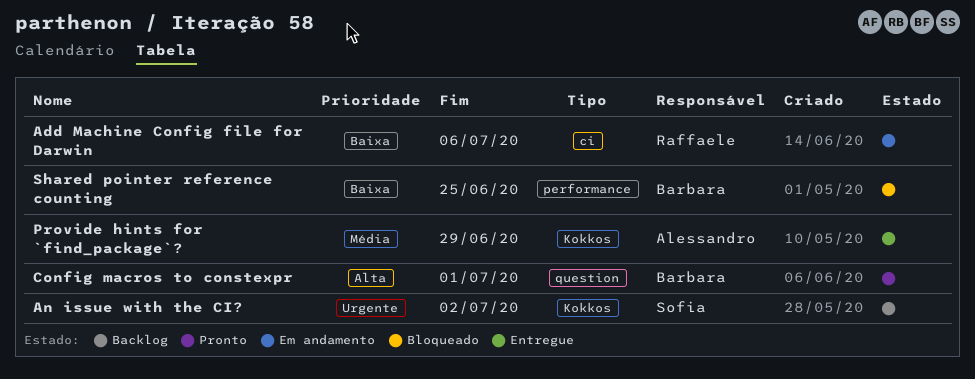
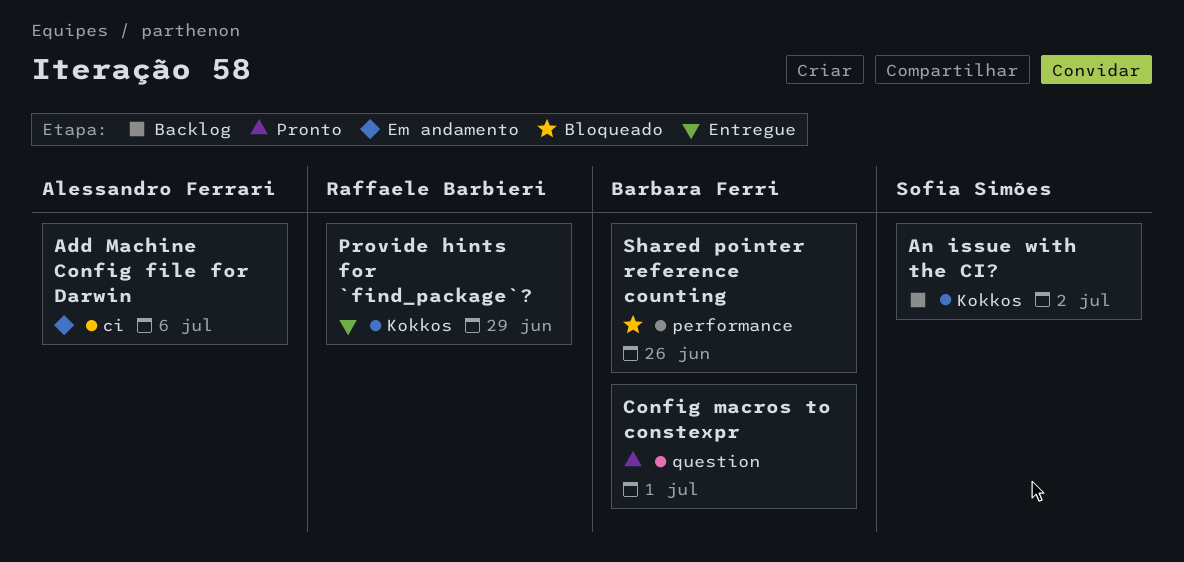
Add Machine Config file for Darwin, owner: Raffaele Barbieri -> Alessandro Ferrari
Provide hints for `find_package`?, owner: Alessandro Ferrari -> Raffaele Barbieri
Shared pointer reference counting, due: Jun 25 -> Jun 26

